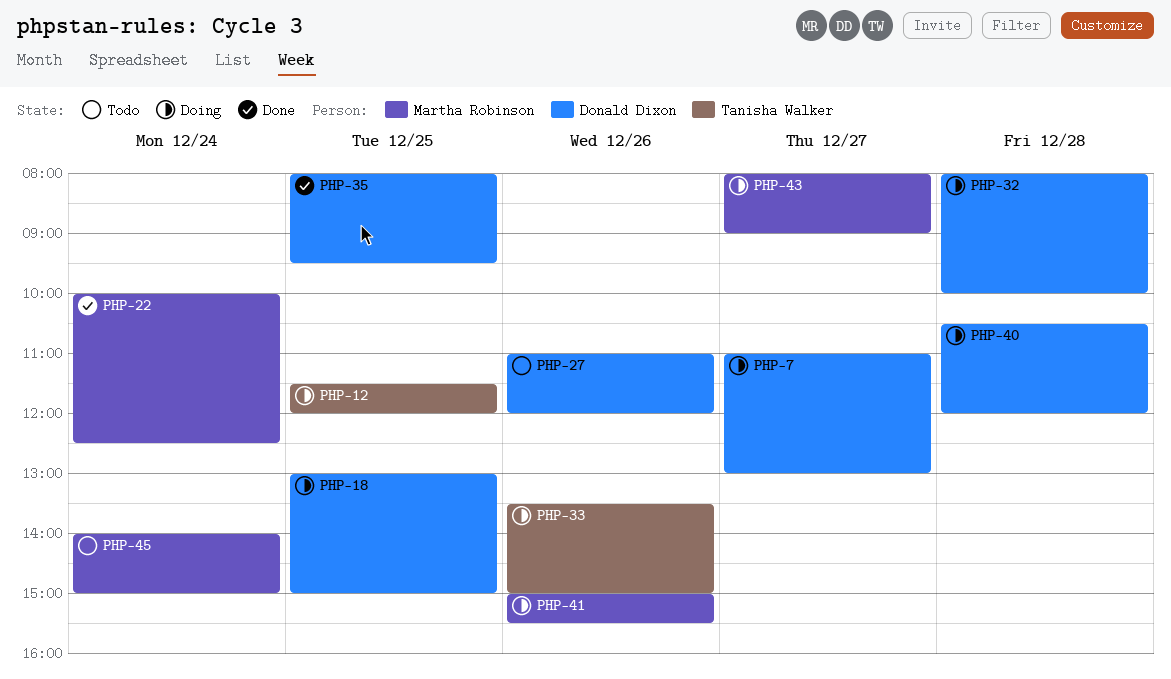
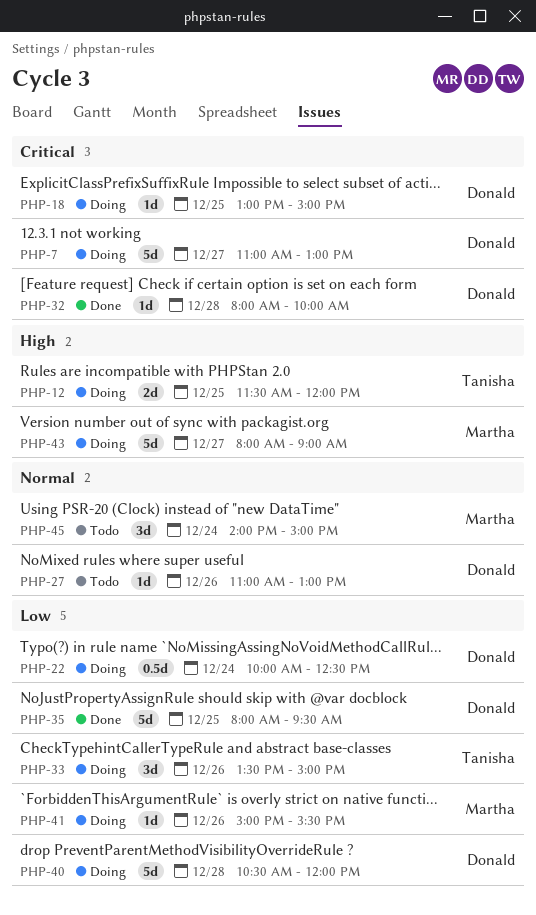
PHP-22, status: Done -> Doing
PHP-22, owner: Martha Robinson -> Donald Dixon
PHP-27, ends: 12:00 -> 13:00
PHP-32, status: Doing -> Done

